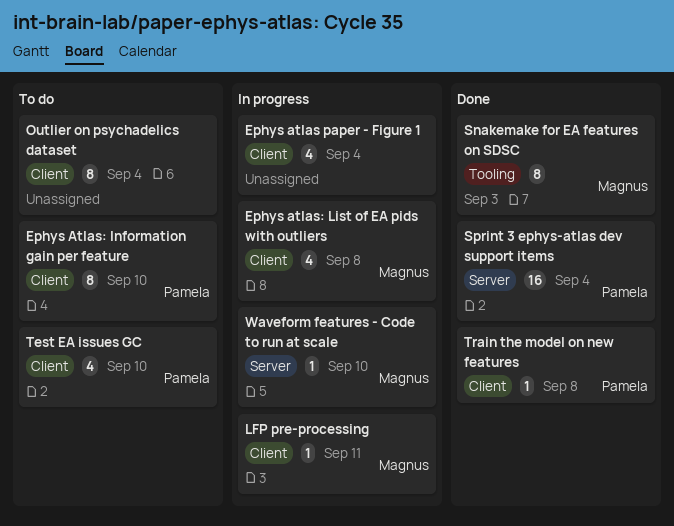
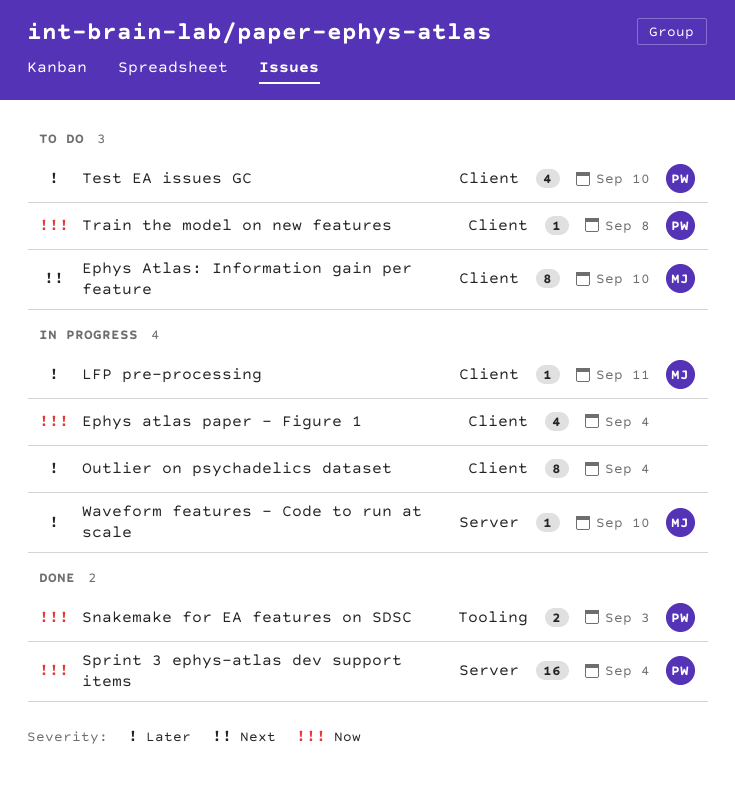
Ephys Atlas: Information gain per feature, owner: Pamela -> Magnus
Ephys atlas: List of EA pids with outliers: present -> none
Outlier on psychadelics dataset, status: To do -> In progress
Snakemake for EA features on SDSC, owner: Magnus -> Pamela
Snakemake for EA features on SDSC, estimate: 8 -> 2
Train the model on new features, status: Done -> To do

